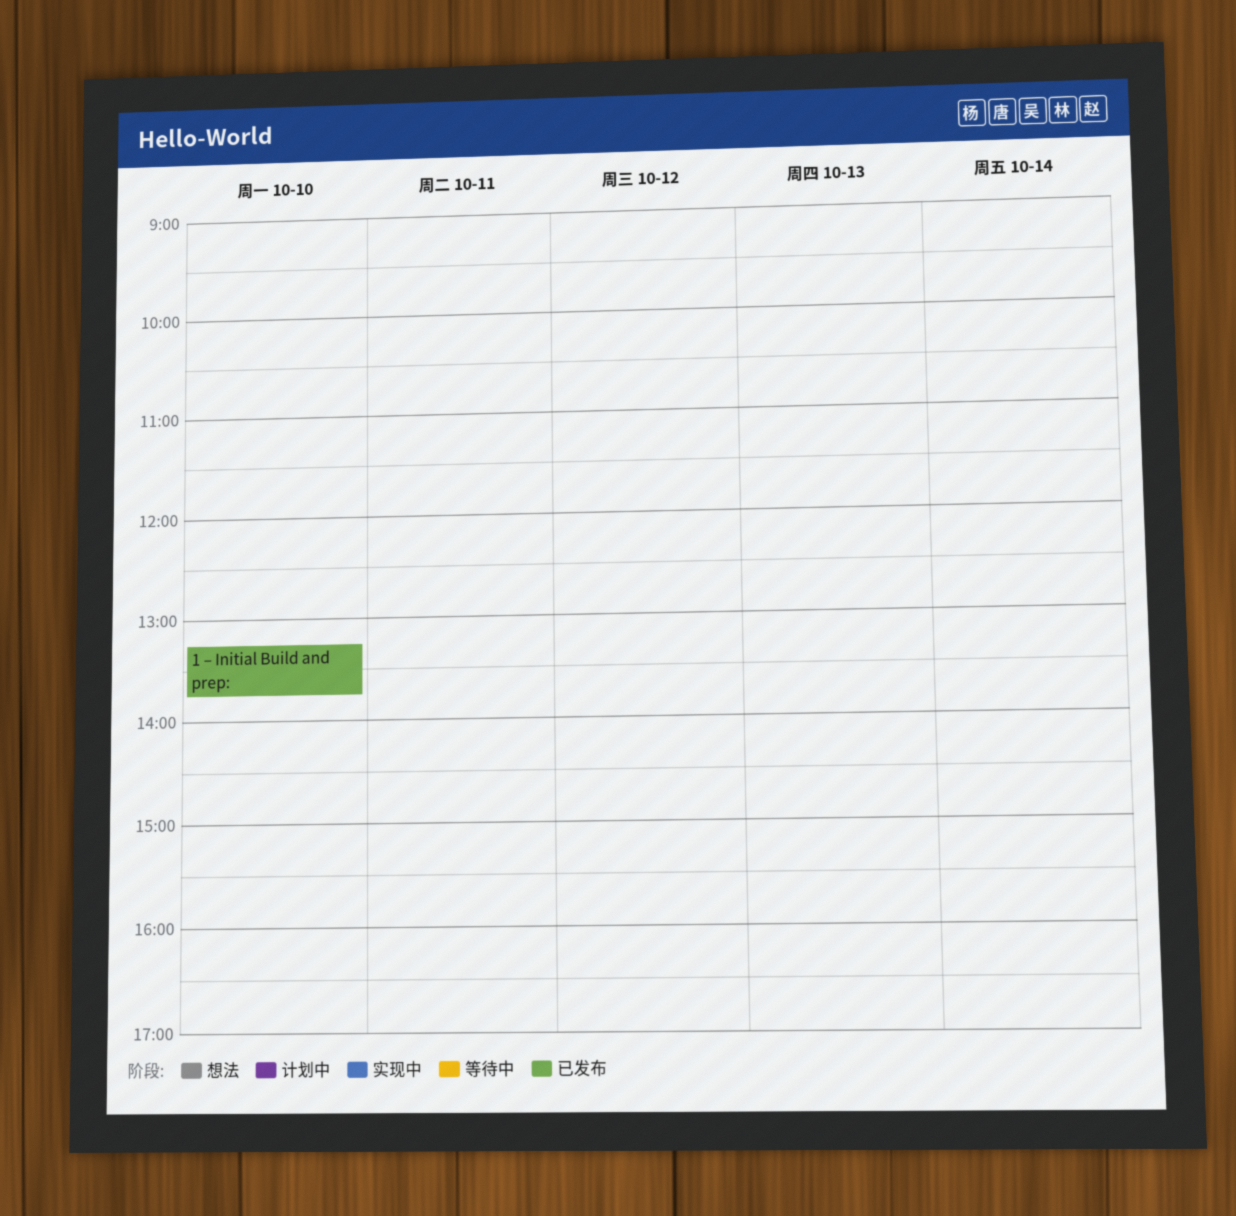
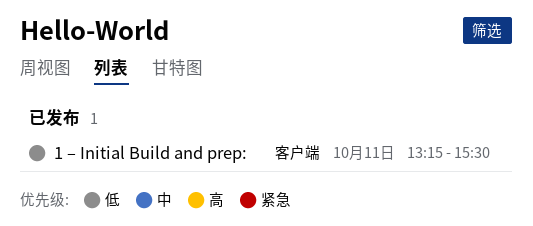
1 – Initial Build and prep:, day: Oct 10 -> Oct 11
1 – Initial Build and prep:, ends: 13:45 -> 15:30

